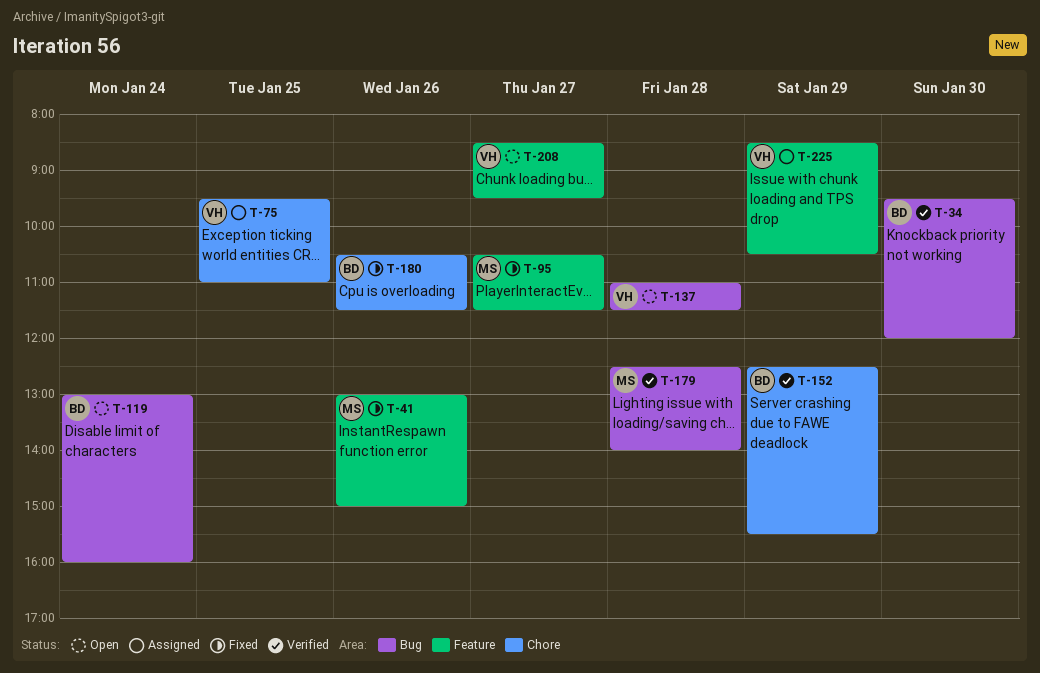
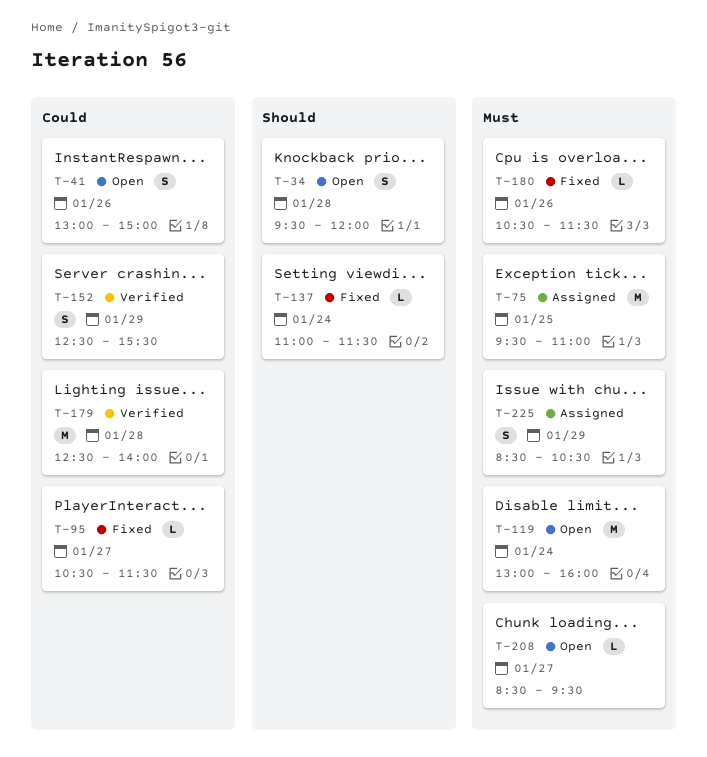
T-34, status: Verified -> Open
T-34, day: Jan 30 -> Jan 28
T-41, status: Fixed -> Open
T-137, status: Open -> Fixed
T-137, day: Jan 28 -> Jan 24

